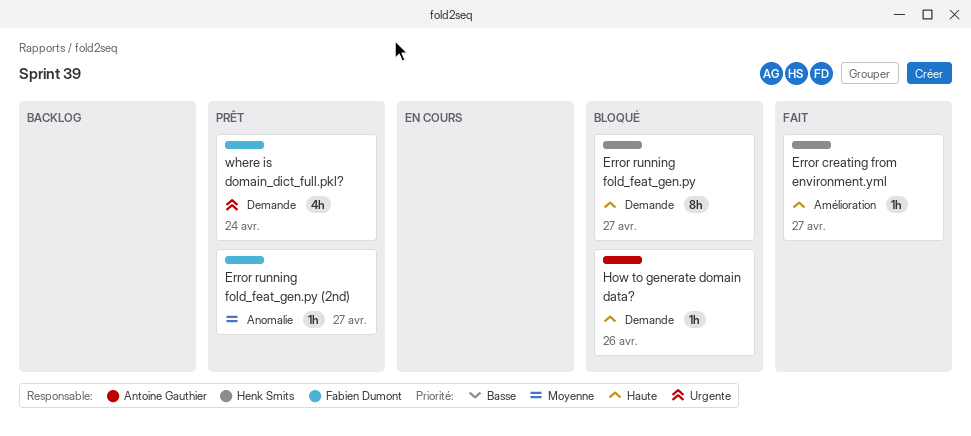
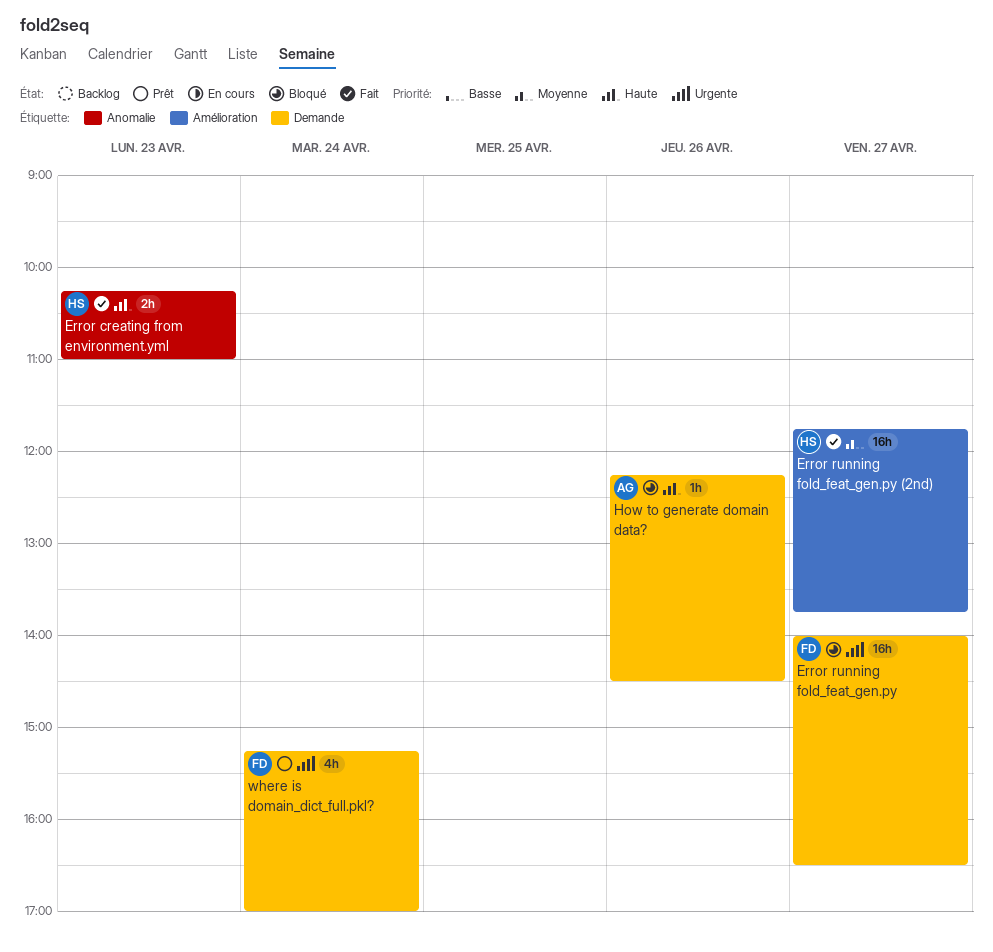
Error creating from environment.yml, label: Amélioration -> Anomalie
Error creating from environment.yml, estimate: 1h -> 2h
Error creating from environment.yml, day: Apr 27 -> Apr 23
Error running fold_feat_gen.py, owner: Henk Smits -> Fabien Dumont
Error running fold_feat_gen.py, priority: Haute -> Urgente
Error running fold_feat_gen.py, estimate: 8h -> 16h
Error running fold_feat_gen.py (2nd), status: Prêt -> Fait
Error running fold_feat_gen.py (2nd), owner: Fabien Dumont -> Henk Smits
Error running fold_feat_gen.py (2nd), label: Anomalie -> Amélioration
Error running fold_feat_gen.py (2nd), estimate: 1h -> 16h

